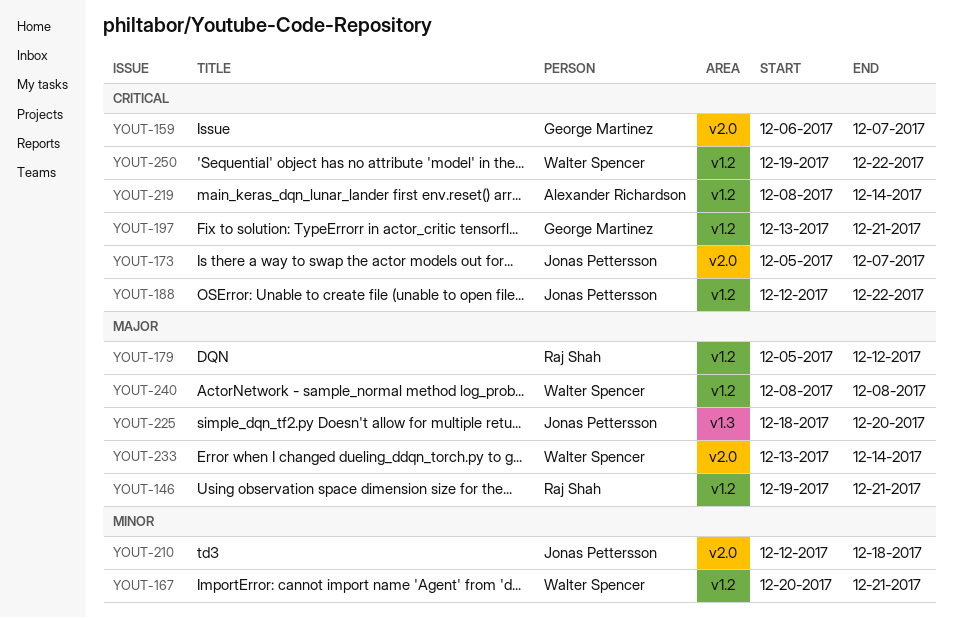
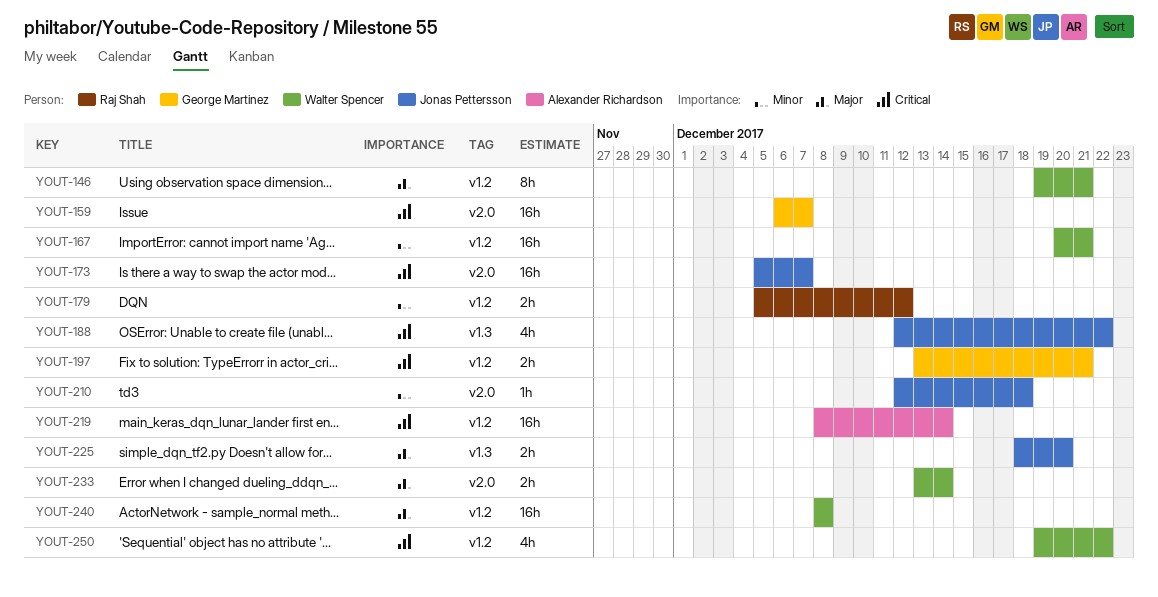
YOUT-146, owner: Raj Shah -> Walter Spencer
YOUT-179, priority: Major -> Minor
YOUT-188, label: v1.2 -> v1.3

